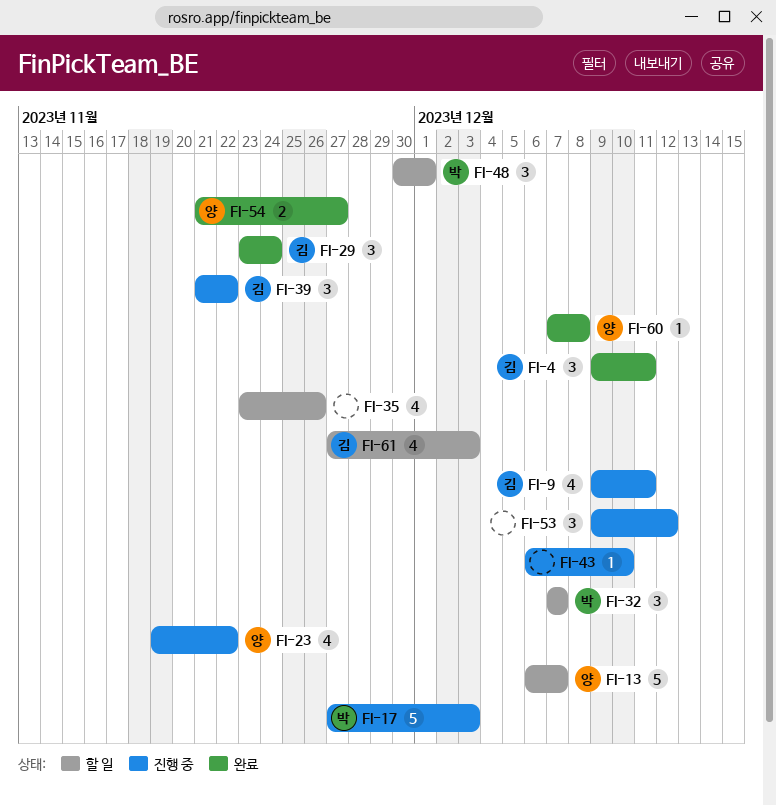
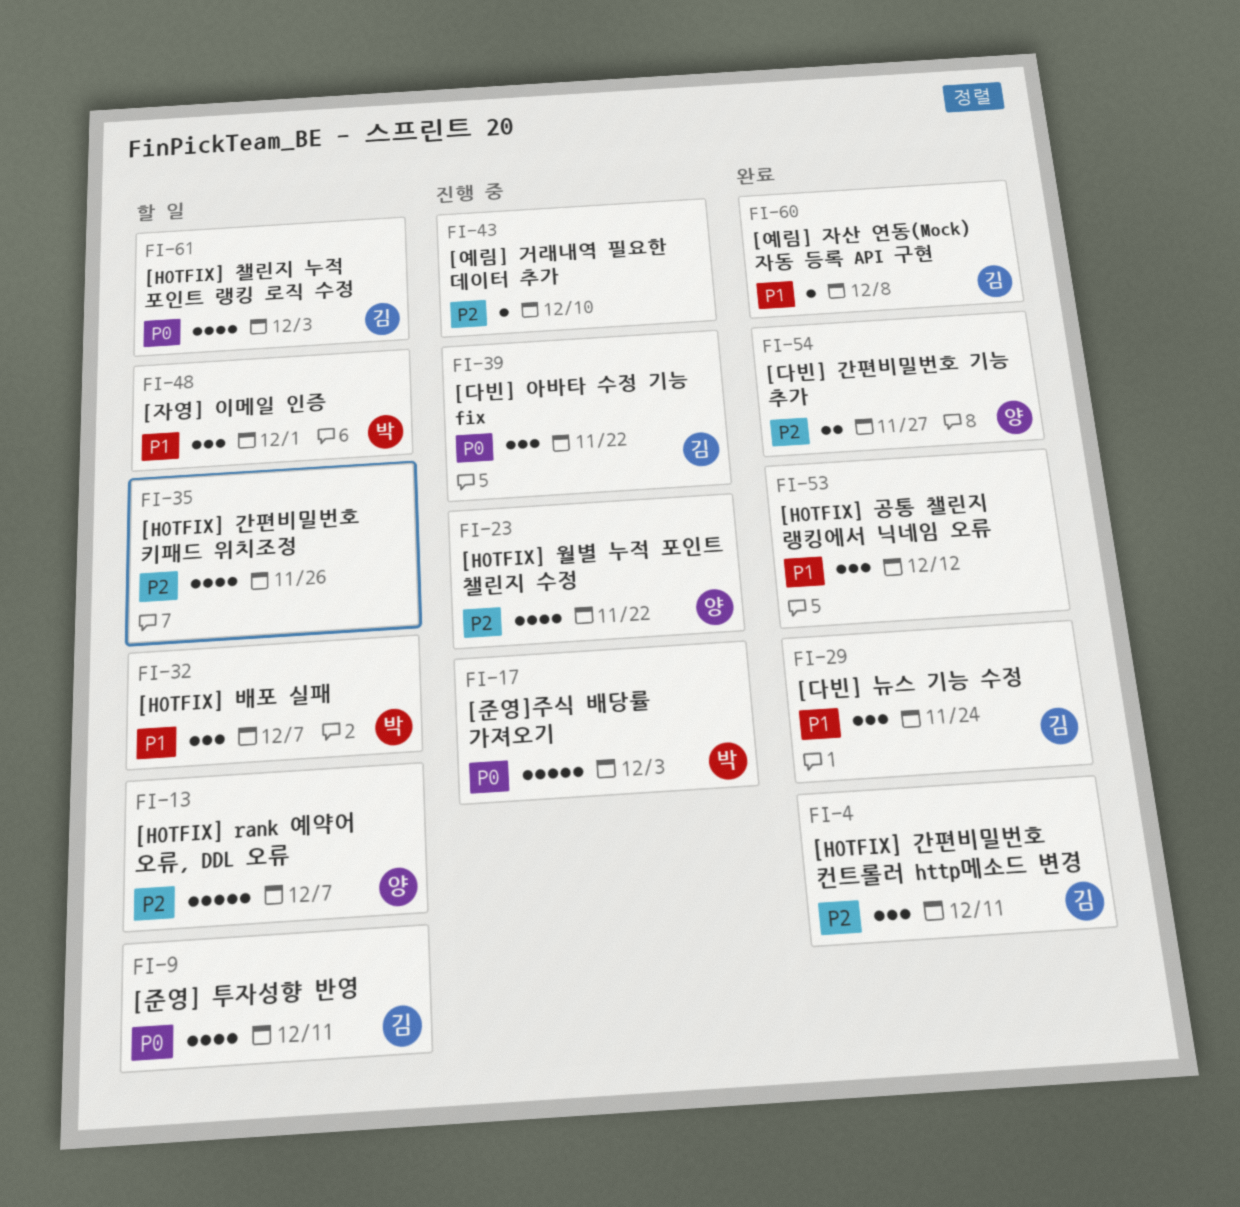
FI-9, status: 진행 중 -> 할 일
FI-53, status: 진행 중 -> 완료
FI-60, owner: 양 -> 김

